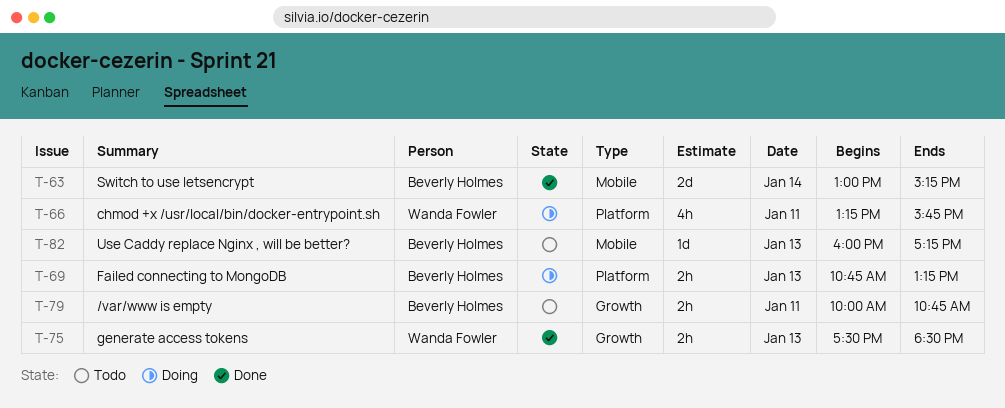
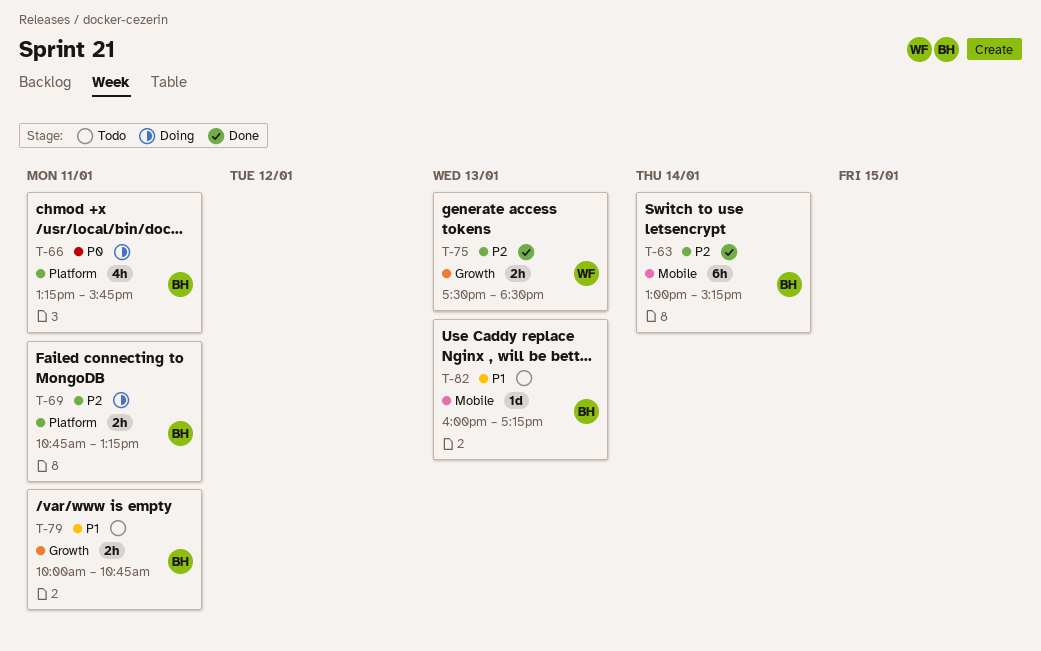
T-63, estimate: 2d -> 6h
T-66, owner: Wanda Fowler -> Beverly Holmes
T-69, day: Jan 13 -> Jan 11

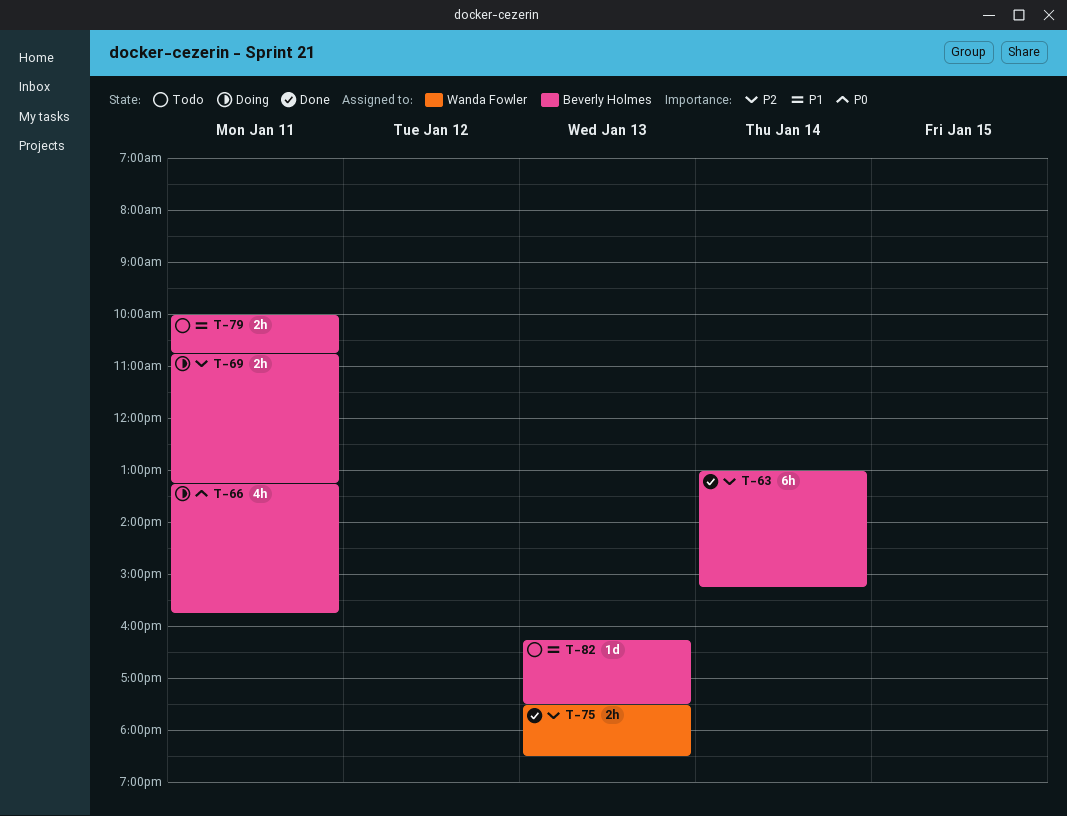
T-82, begins: 16:00 -> 16:15
T-82, ends: 17:15 -> 17:30

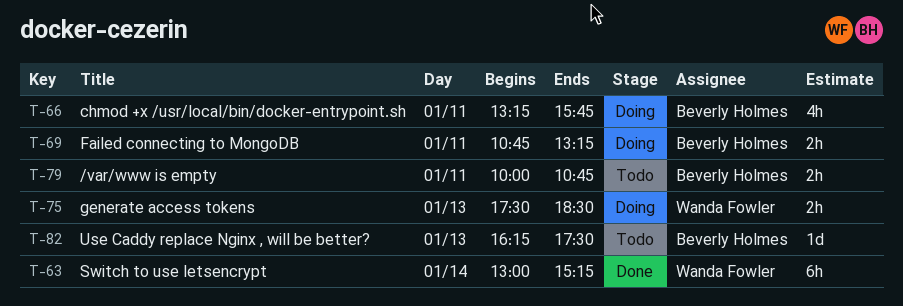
T-63, owner: Beverly Holmes -> Wanda Fowler
T-75, status: Done -> Doing

